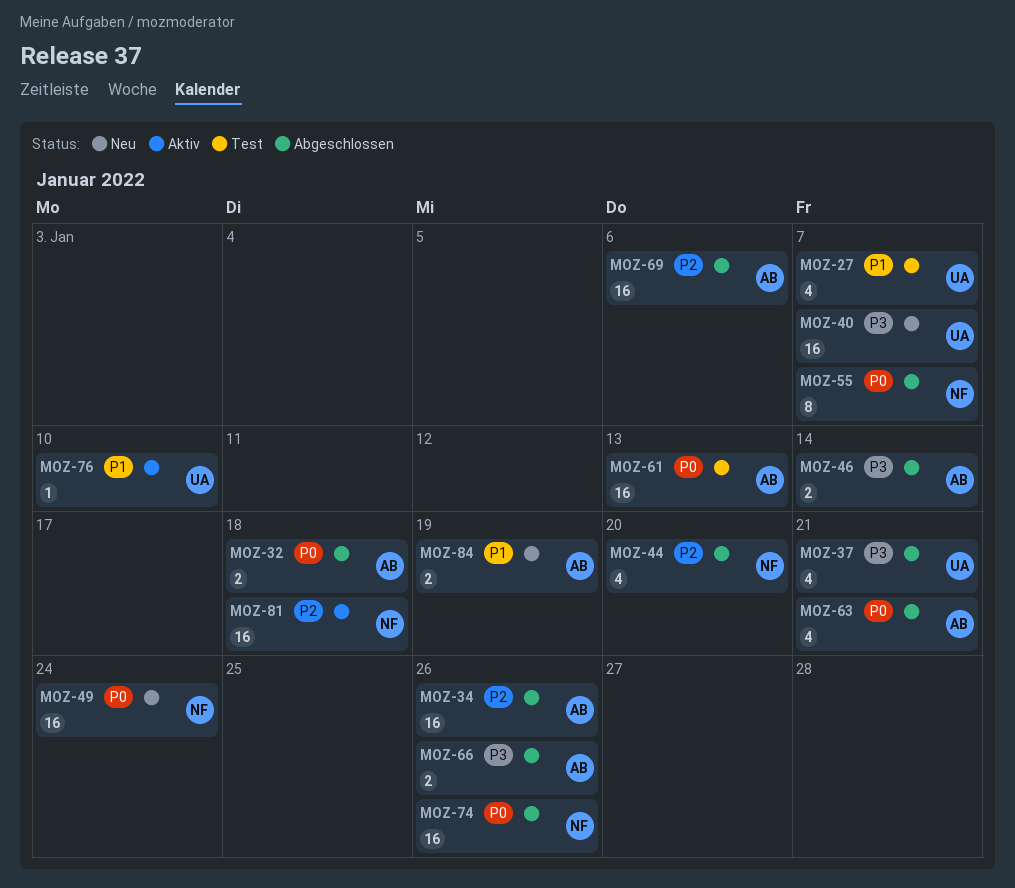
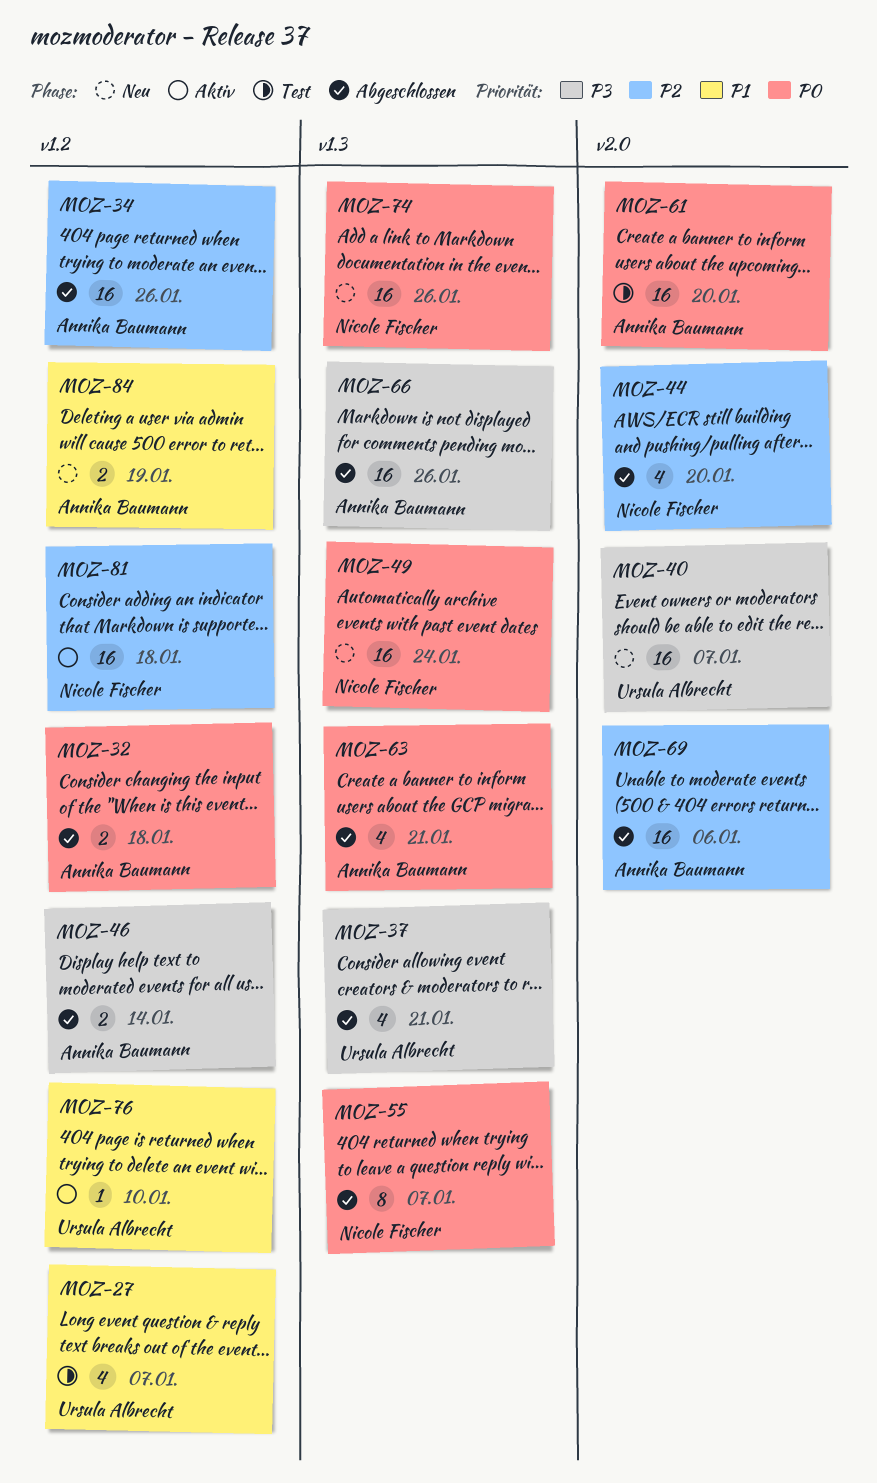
MOZ-61, due: Jan 13 -> Jan 20
MOZ-66, estimate: 2 -> 16
MOZ-74, status: Abgeschlossen -> Neu

